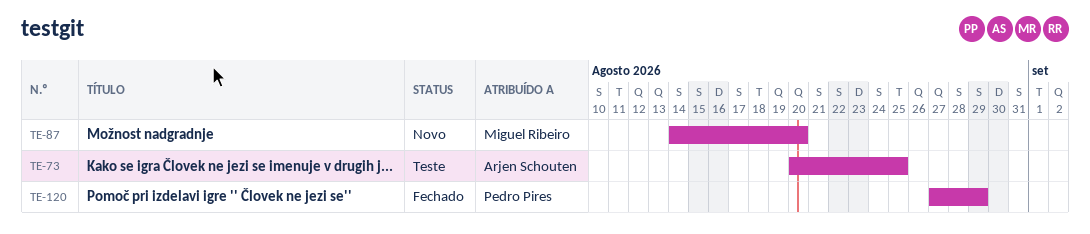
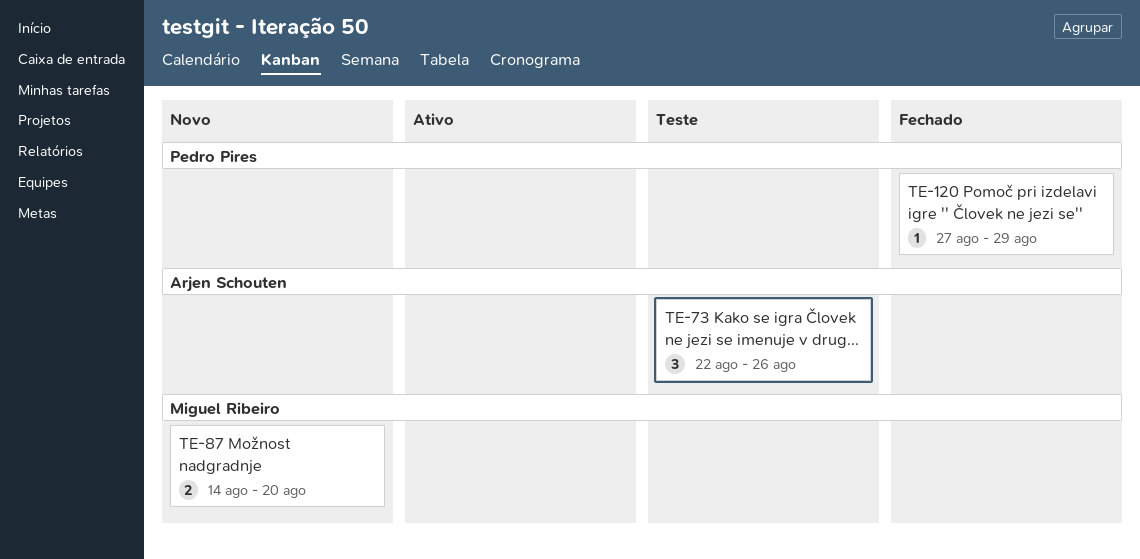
TE-73, start: Aug 20 -> Aug 22
TE-73, due: Aug 25 -> Aug 26

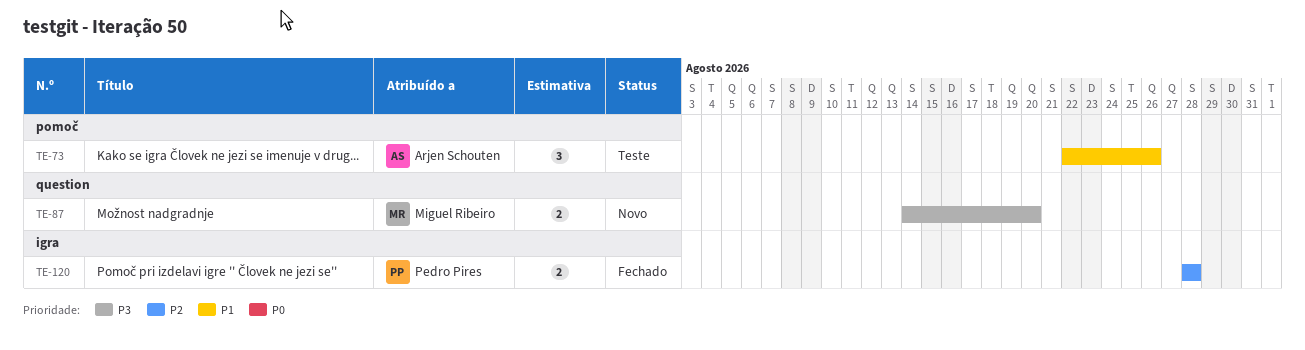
TE-120, estimate: 1 -> 2
TE-120, start: Aug 27 -> Aug 28
TE-120, due: Aug 29 -> Aug 28

